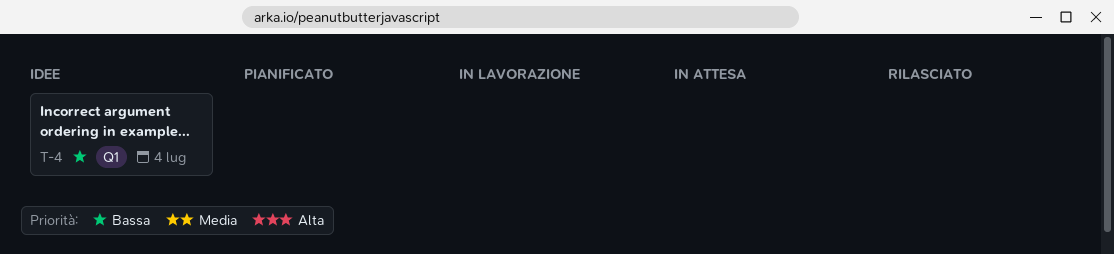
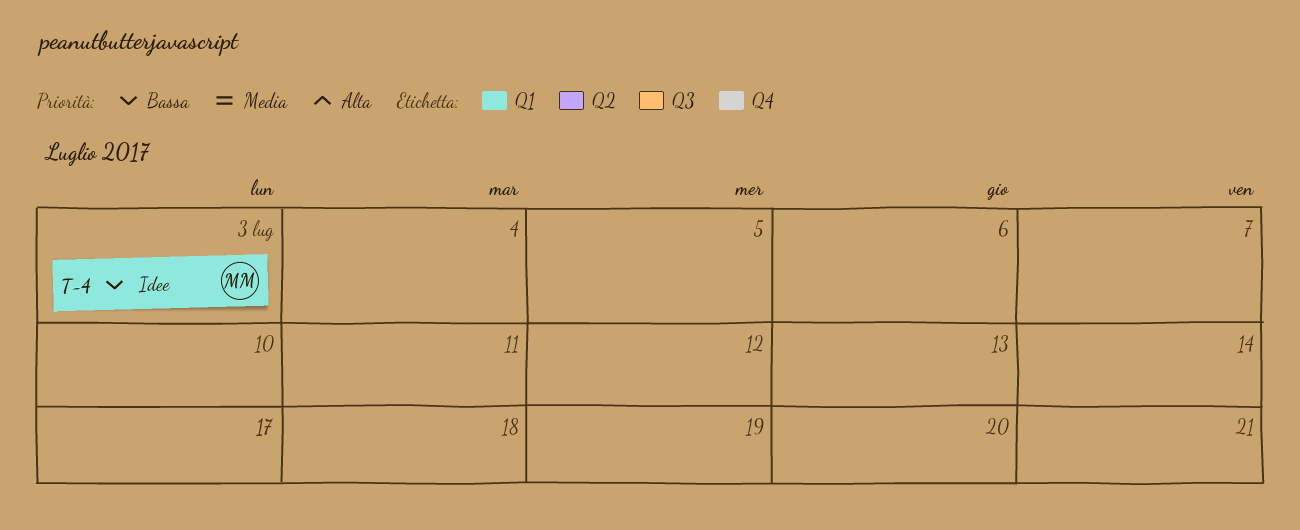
T-4, due: Jul 4 -> Jul 3

